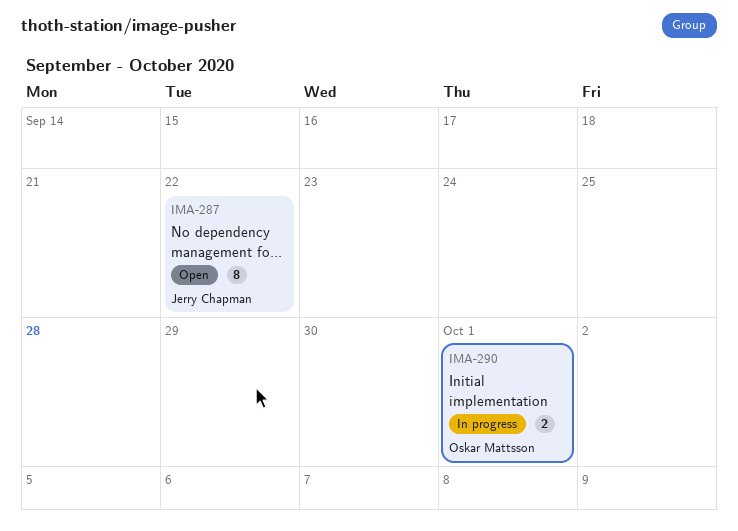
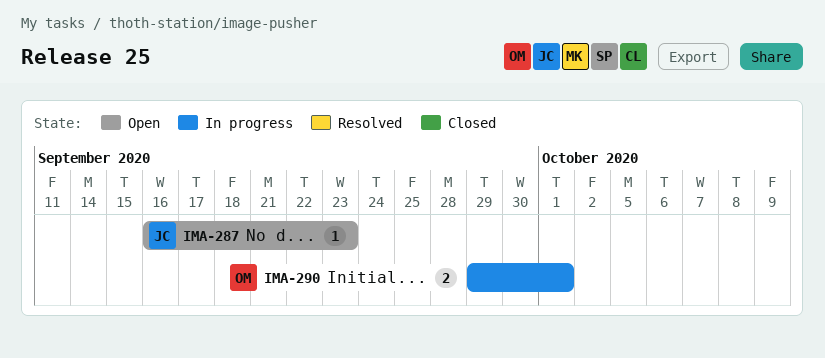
IMA-287, estimate: 8 -> 1
IMA-287, due: Sep 22 -> Sep 23

